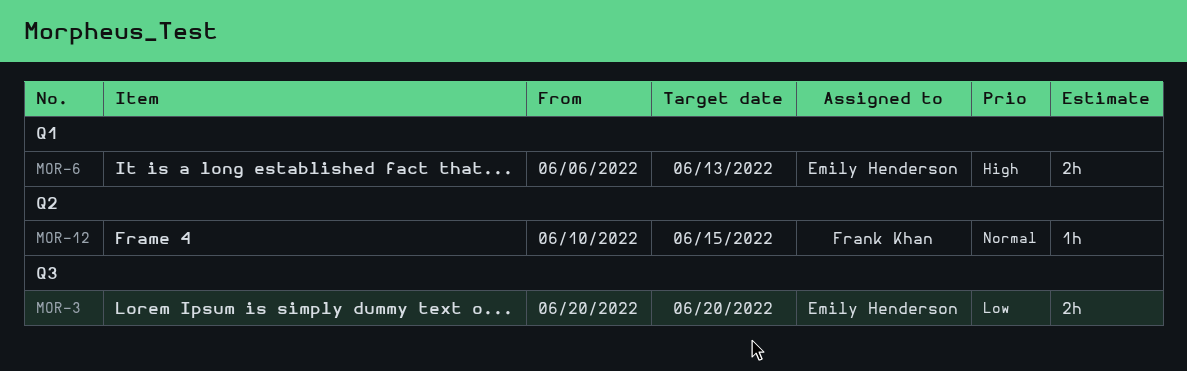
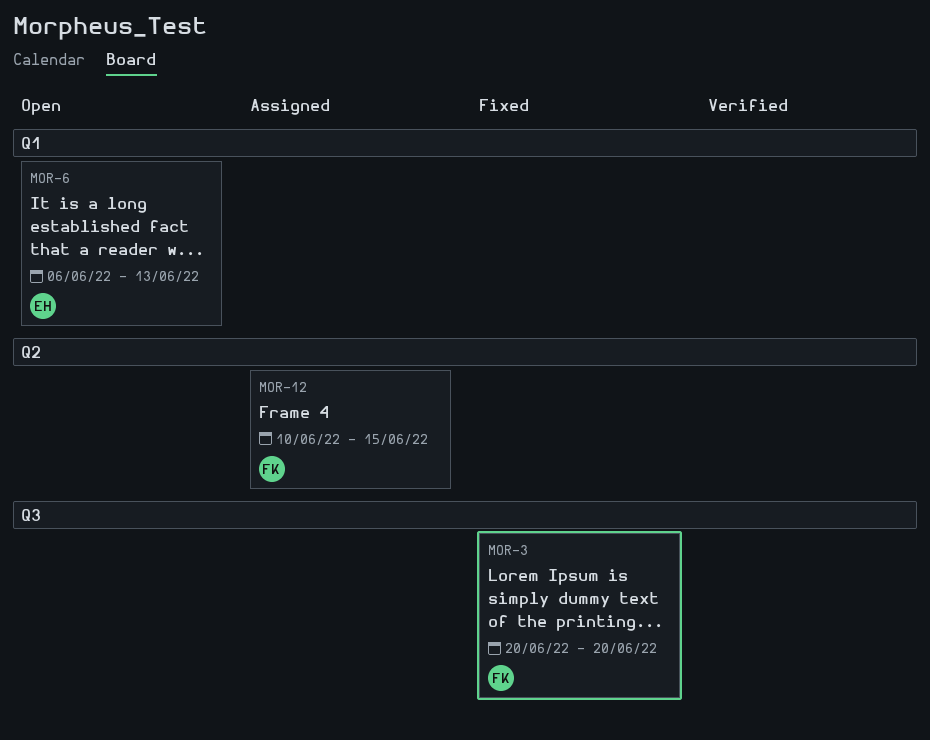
MOR-3, owner: Emily Henderson -> Frank Khan

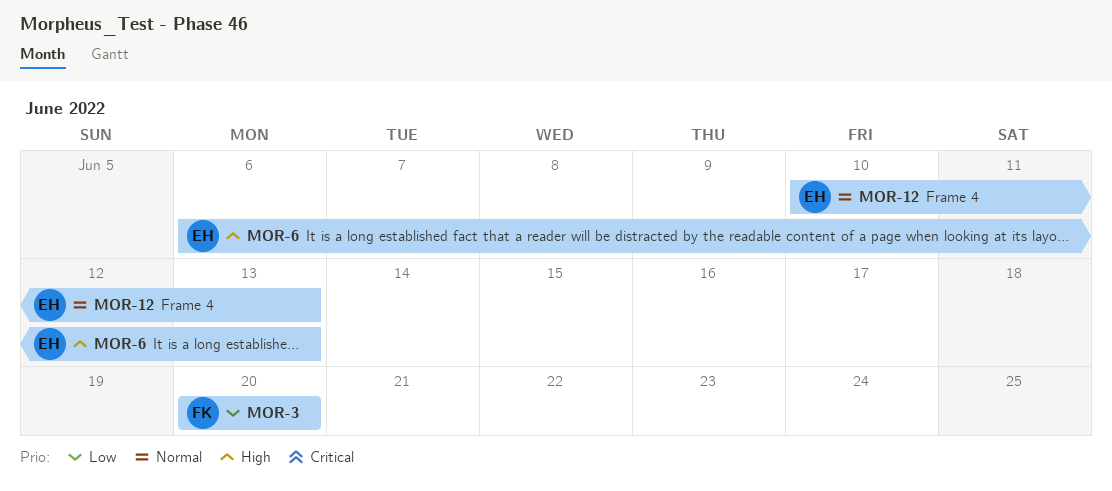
MOR-12, owner: FK -> EH
MOR-12, due: Jun 15 -> Jun 13

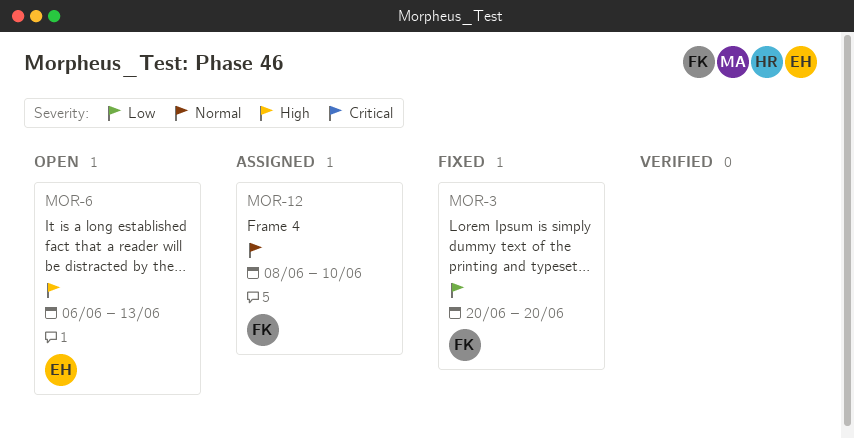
MOR-12, owner: EH -> FK
MOR-12, start: Jun 10 -> Jun 8
MOR-12, due: Jun 13 -> Jun 10

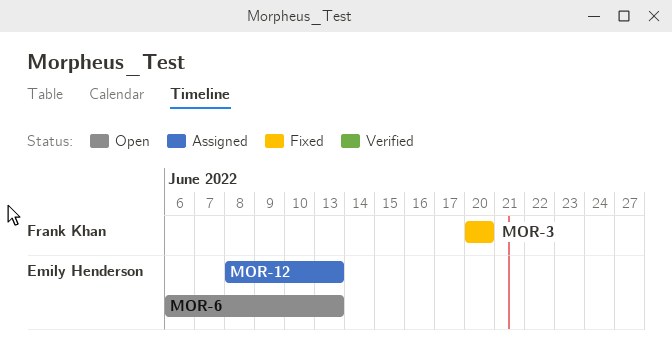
MOR-12, owner: Frank Khan -> Emily Henderson
MOR-12, due: Jun 10 -> Jun 13

